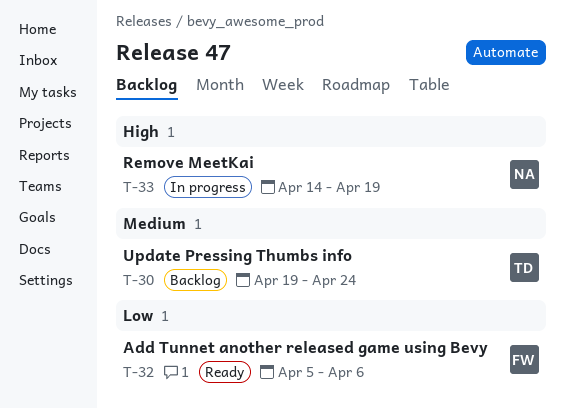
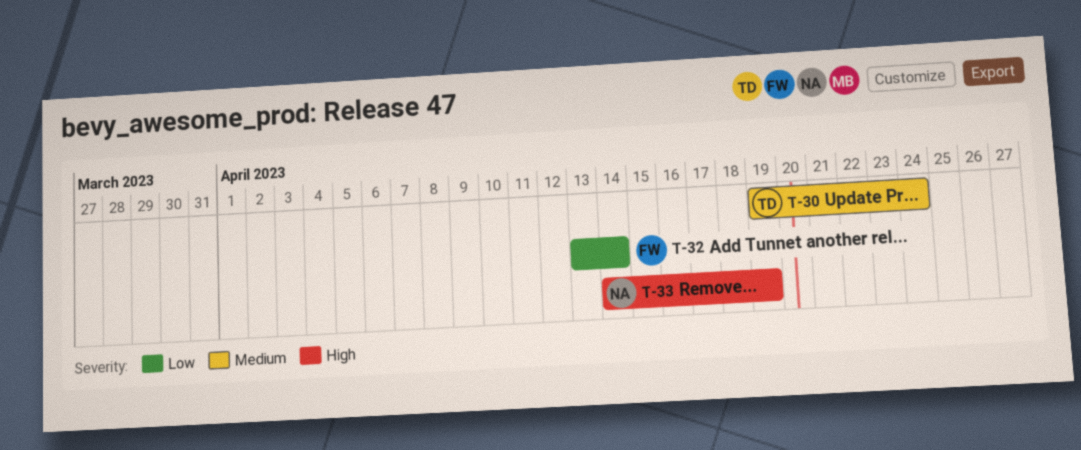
T-32, start: Apr 5 -> Apr 13
T-32, due: Apr 6 -> Apr 14

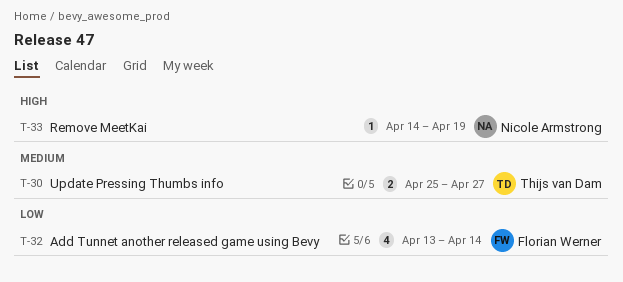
T-30, start: Apr 19 -> Apr 25
T-30, due: Apr 24 -> Apr 27

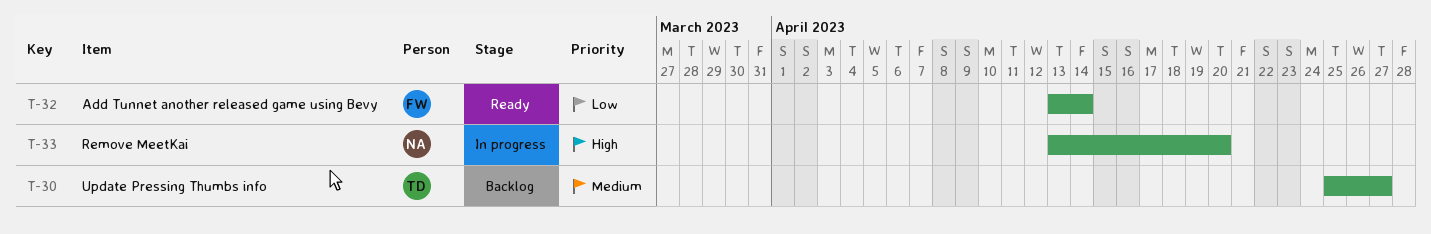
T-33, start: Apr 14 -> Apr 13
T-33, due: Apr 19 -> Apr 20

